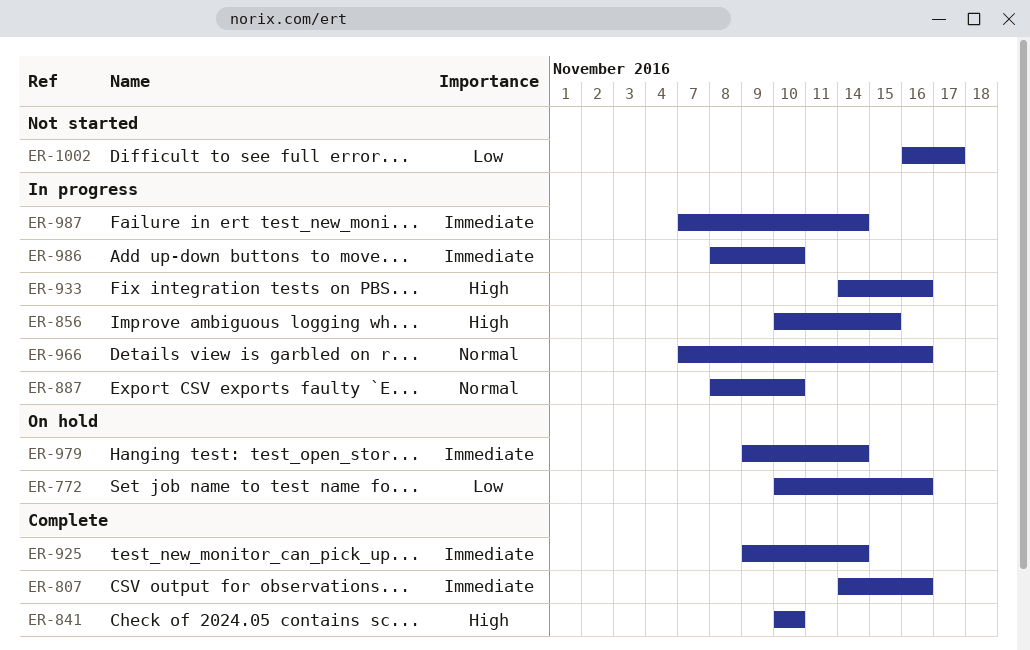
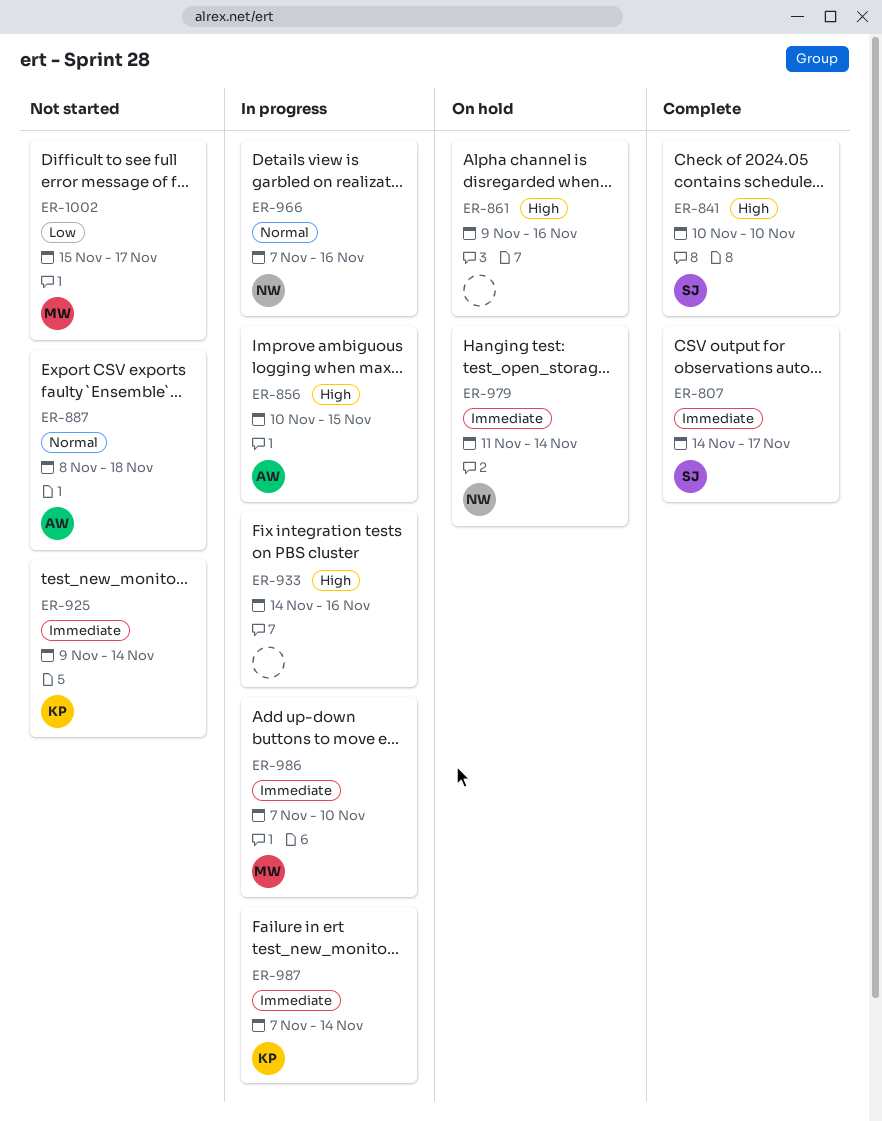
ER-772: present -> none
ER-807, due: Nov 16 -> Nov 17
ER-861: none -> present
ER-887, status: In progress -> Not started
ER-887, due: Nov 10 -> Nov 18
ER-925, status: Complete -> Not started
ER-979, start: Nov 9 -> Nov 11
ER-986, start: Nov 8 -> Nov 7
ER-1002, start: Nov 16 -> Nov 15

